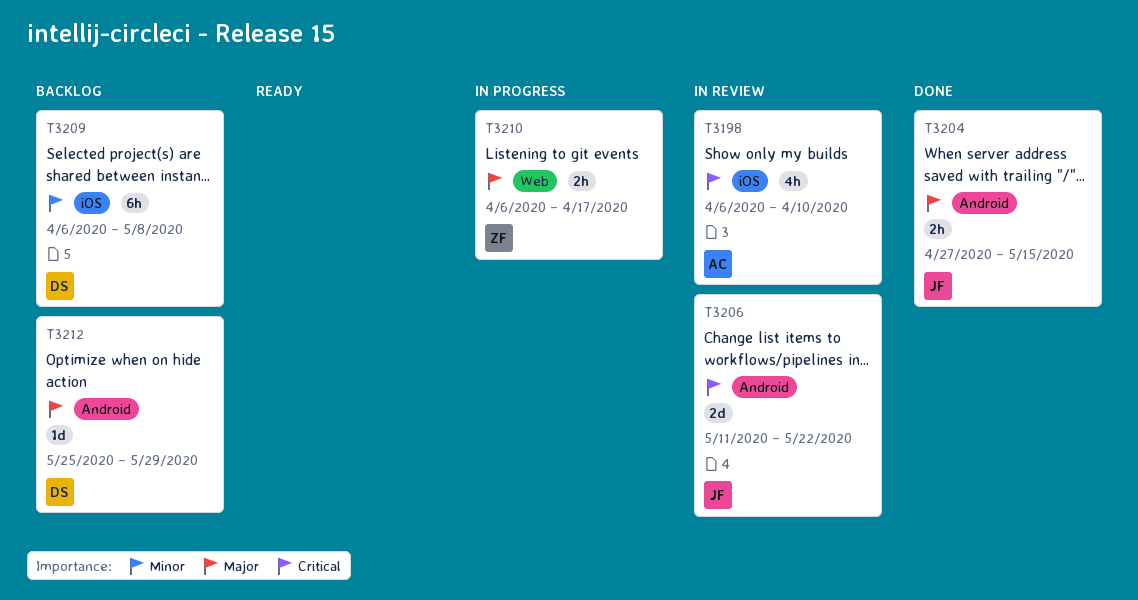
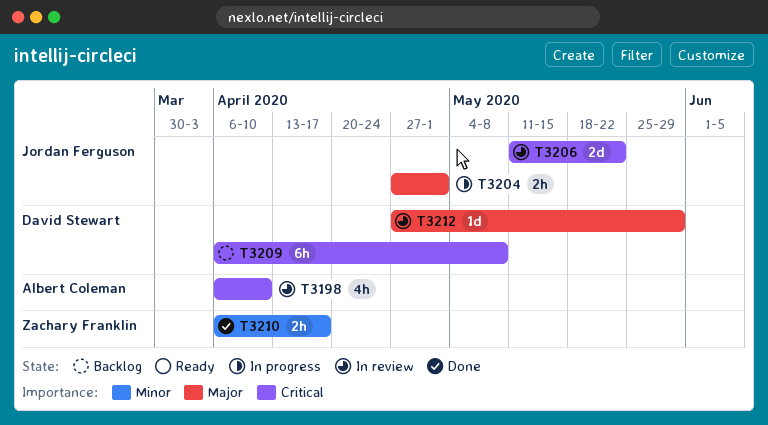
T3204, status: Done -> In progress
T3204, due: May 15 -> May 1
T3209, priority: Minor -> Critical
T3210, status: In progress -> Done
T3210, priority: Major -> Minor
T3212, status: Backlog -> In review
T3212, start: May 25 -> Apr 27

